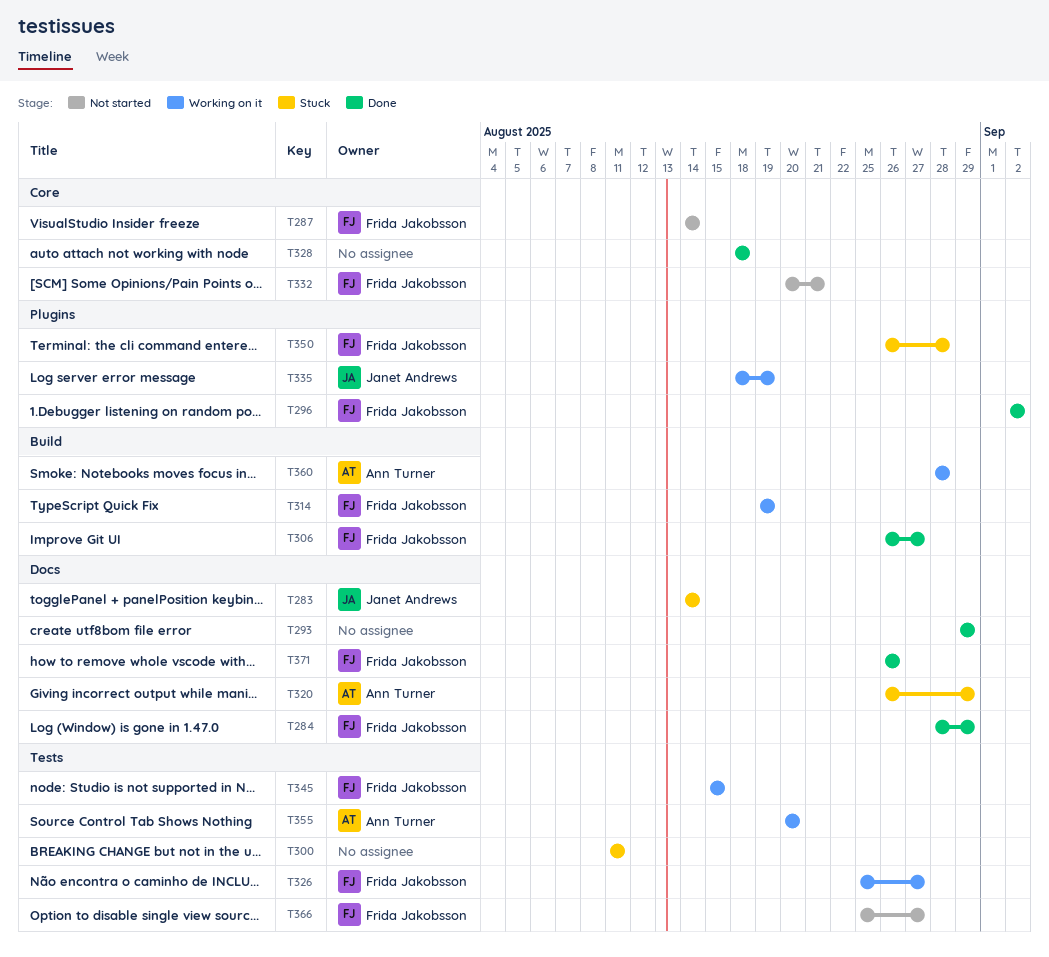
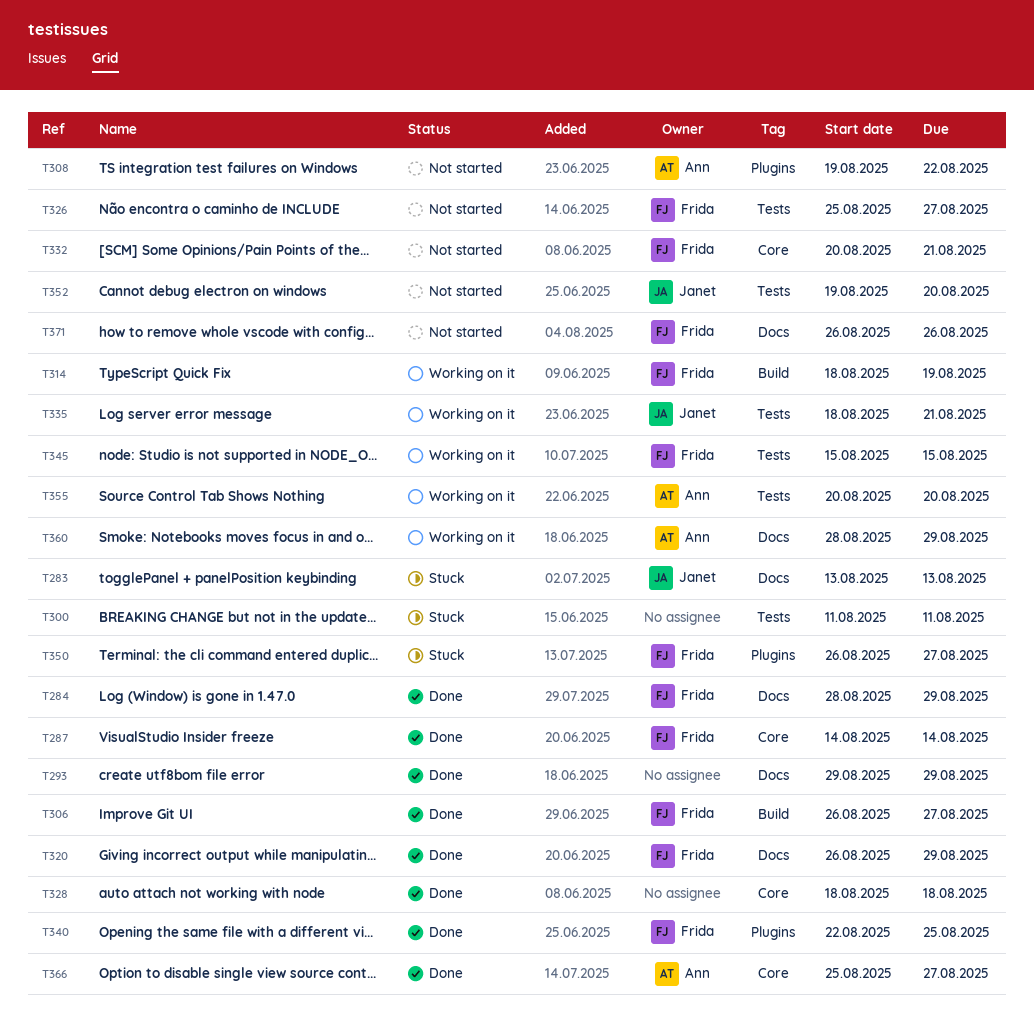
T283, start: Aug 14 -> Aug 13
T283, due: Aug 14 -> Aug 13
T287, status: Not started -> Done
T296: present -> none
T308: none -> present
T314, start: Aug 19 -> Aug 18
T320, status: Stuck -> Done
T320, owner: Ann Turner -> Frida Jakobsson
T326, status: Working on it -> Not started
T335, label: Plugins -> Tests
T335, due: Aug 19 -> Aug 21
T340: none -> present
T350, due: Aug 28 -> Aug 27
T352: none -> present
T360, label: Build -> Docs
T360, due: Aug 28 -> Aug 29
T366, status: Not started -> Done
T366, owner: Frida Jakobsson -> Ann Turner
T366, label: Tests -> Core
T371, status: Done -> Not started

